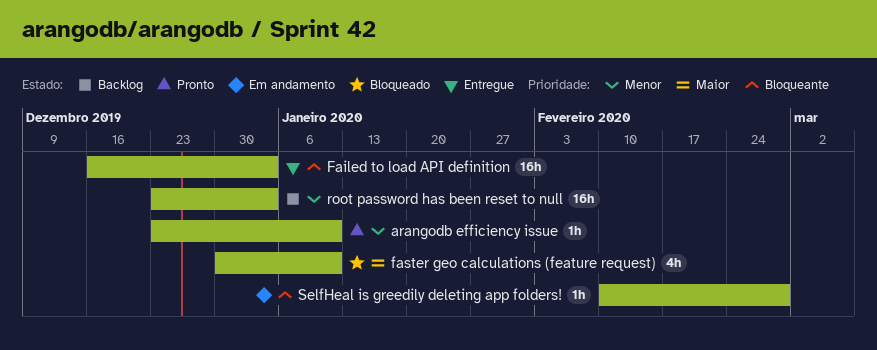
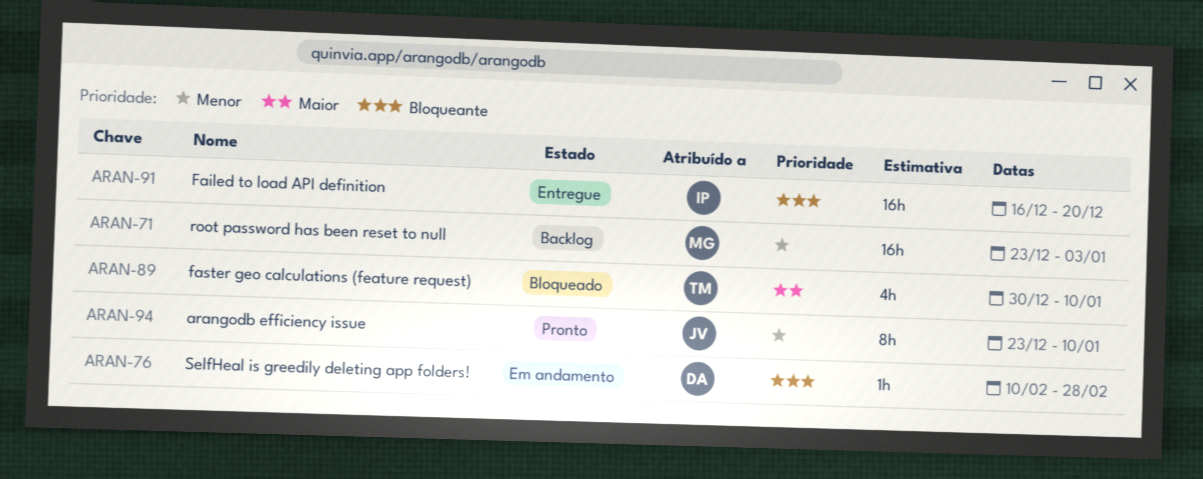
arangodb efficiency issue, estimate: 1h -> 8h
Failed to load API definition, due: Jan 3 -> Dec 20

